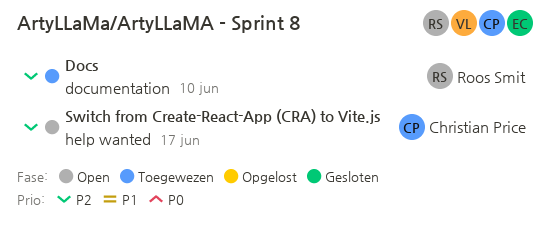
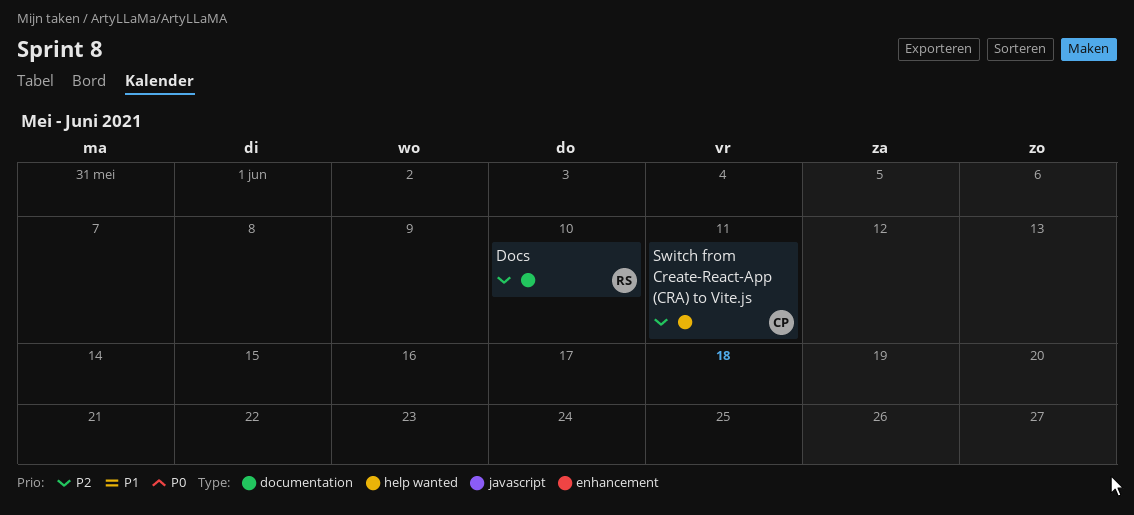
Switch from Create-React-App (CRA) to Vite.js, due: Jun 17 -> Jun 11

